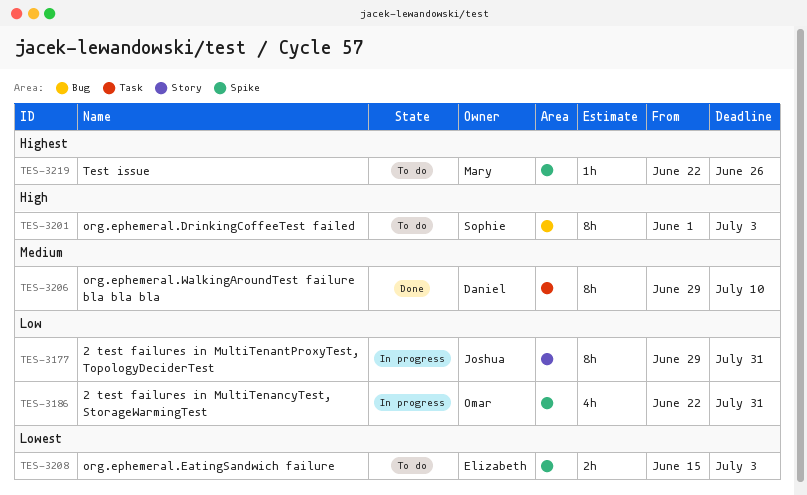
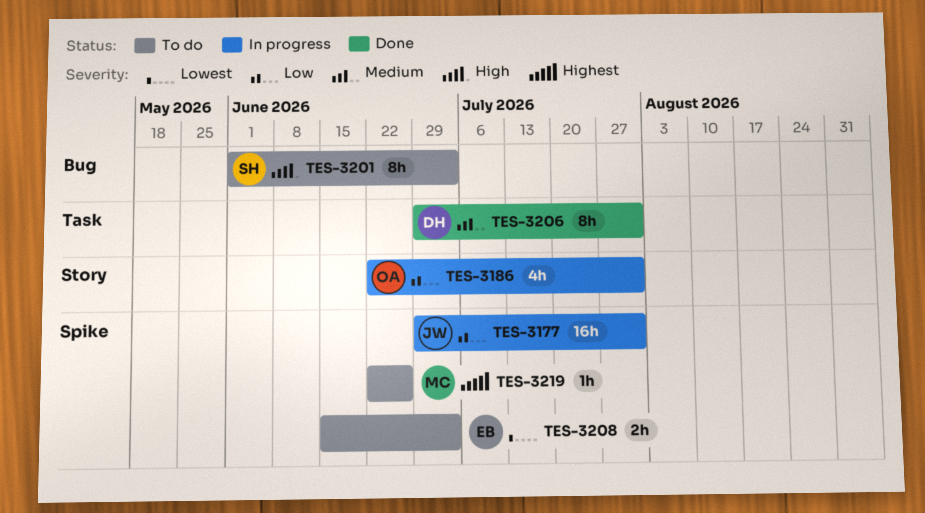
TES-3177, label: Story -> Spike
TES-3177, estimate: 8h -> 16h
TES-3186, label: Spike -> Story
TES-3206, due: Jul 10 -> Jul 31

